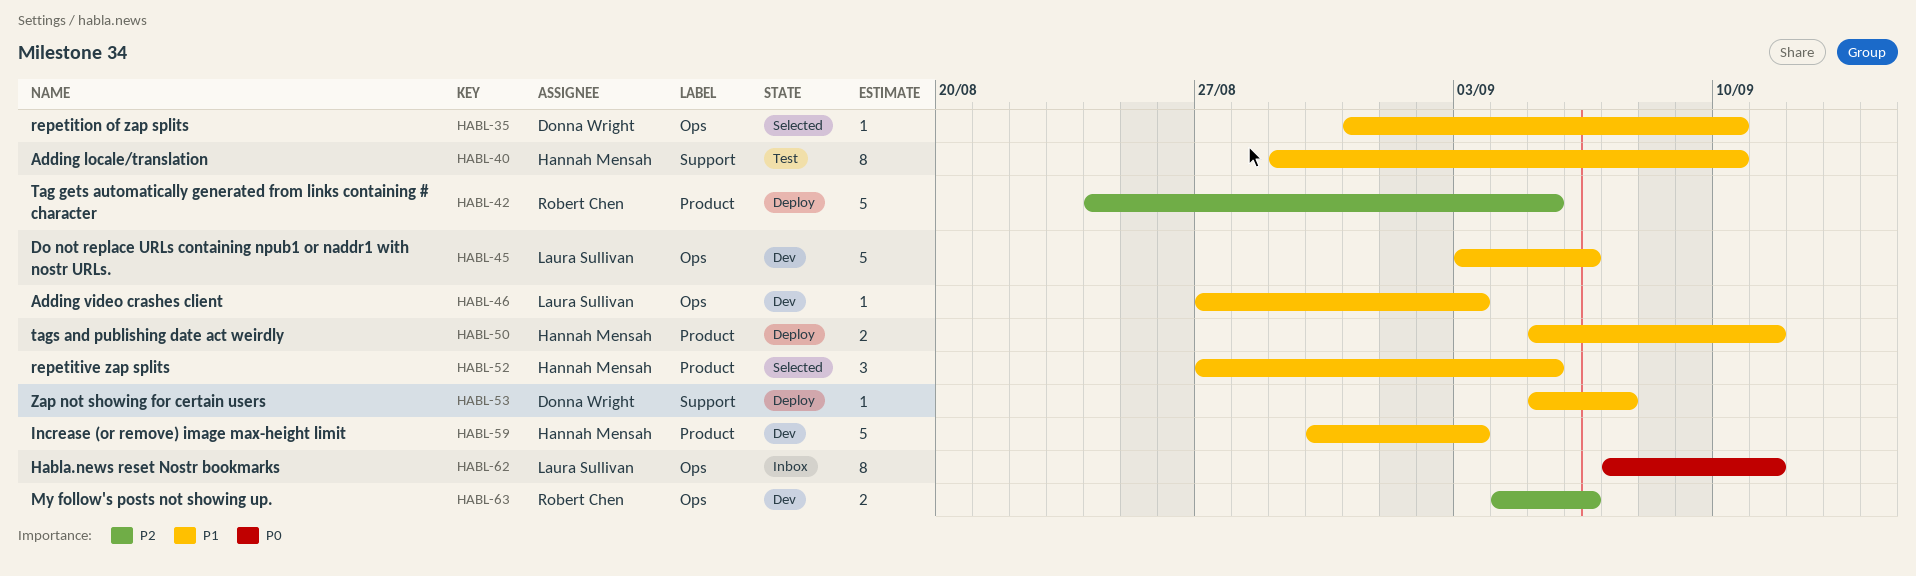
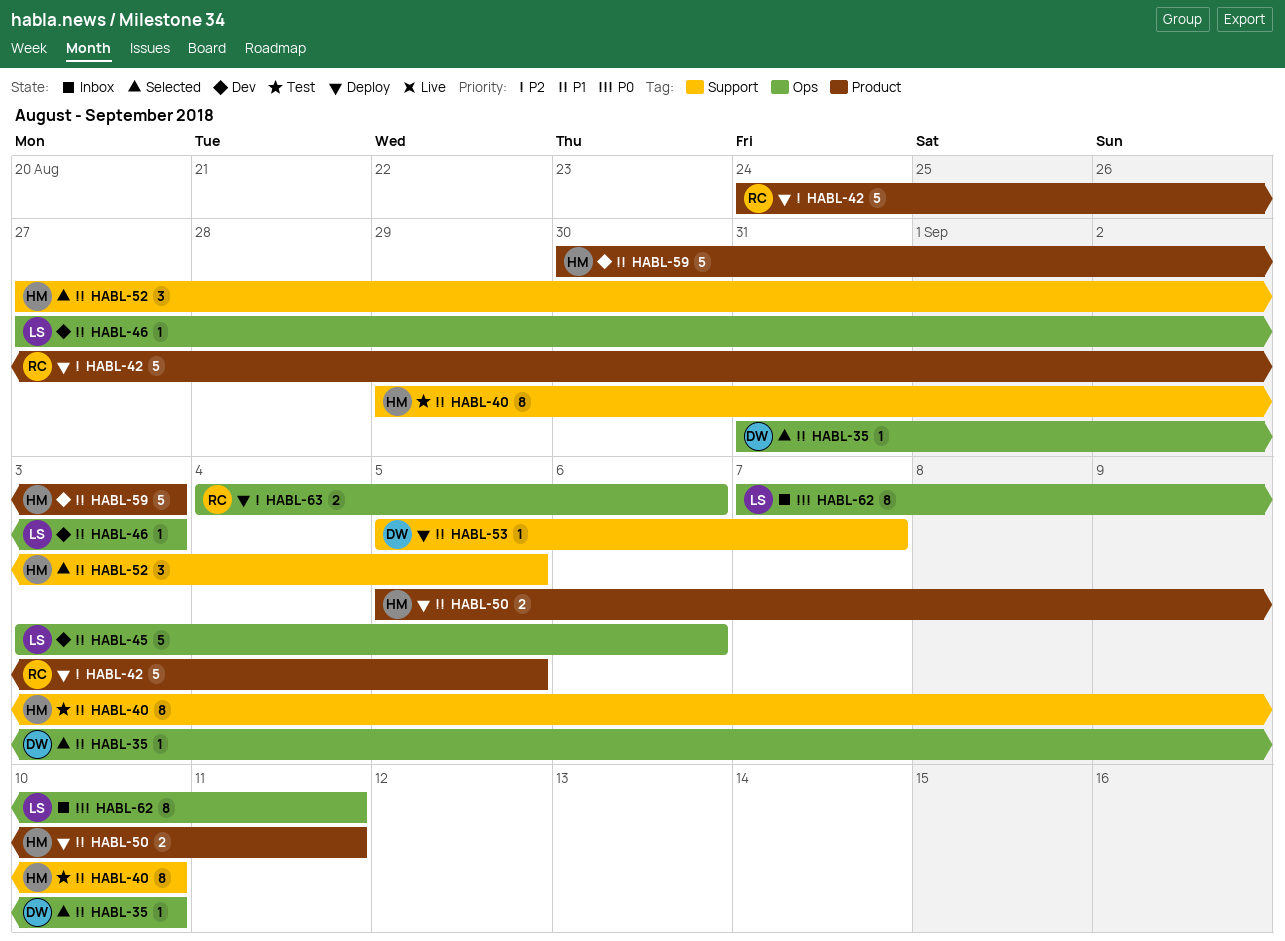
HABL-52, label: Product -> Support
HABL-63, status: Dev -> Deploy

